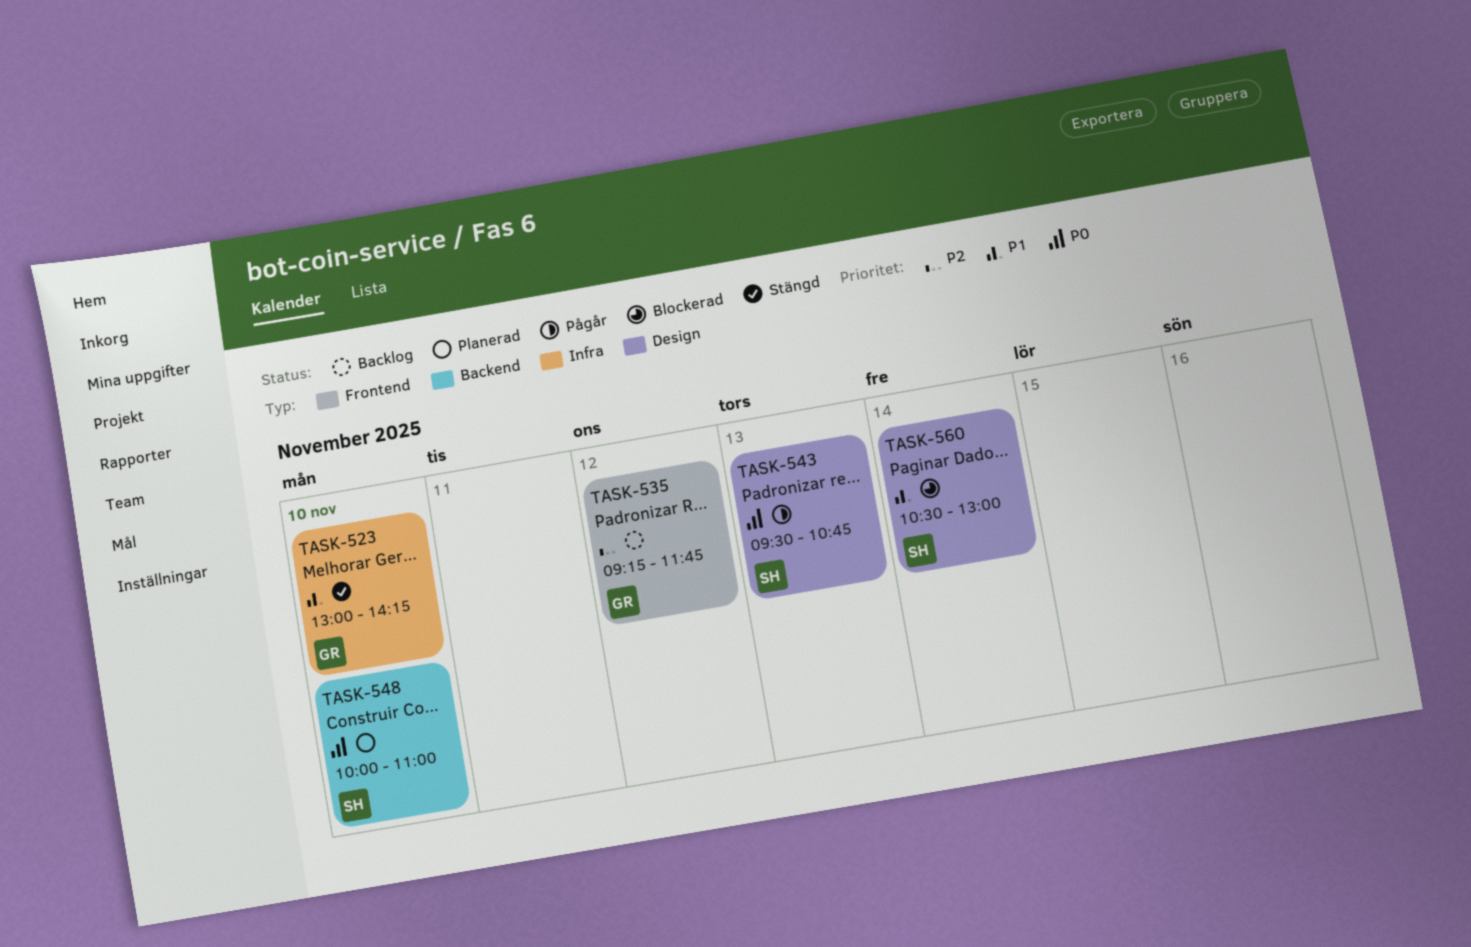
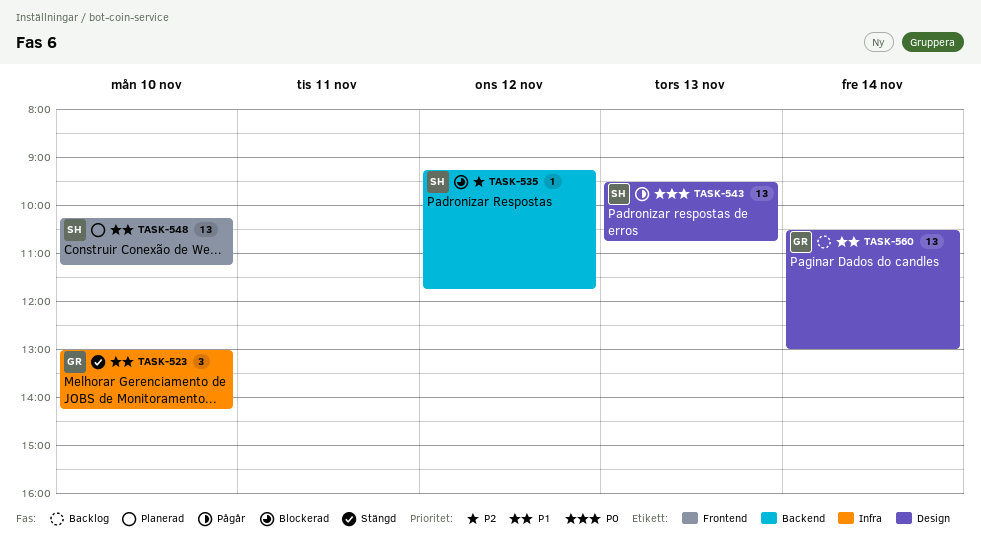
TASK-535, status: Backlog -> Blockerad
TASK-535, owner: GR -> SH
TASK-535, label: Frontend -> Backend
TASK-548, priority: P0 -> P1
TASK-548, label: Backend -> Frontend
TASK-548, begins: 10:00 -> 10:15
TASK-548, ends: 11:00 -> 11:15
TASK-560, status: Blockerad -> Backlog
TASK-560, owner: SH -> GR

